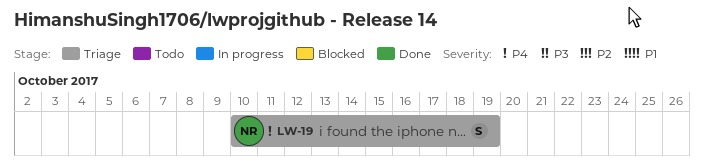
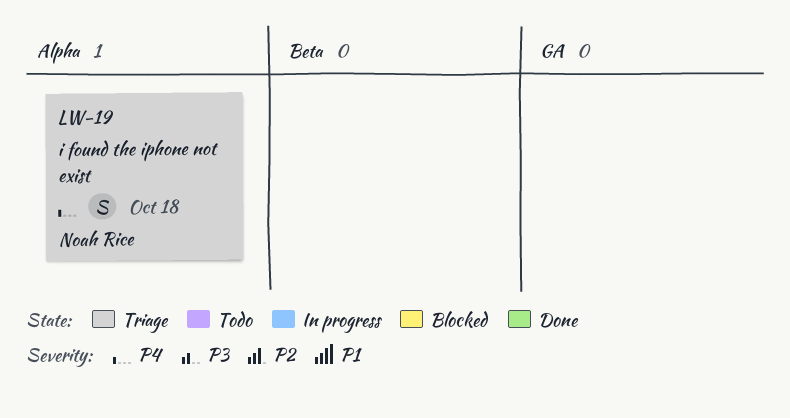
LW-19, due: Oct 19 -> Oct 18

